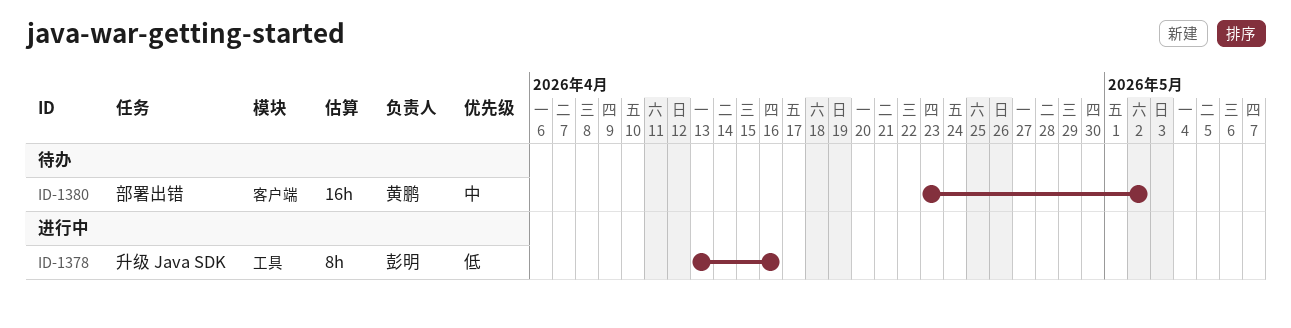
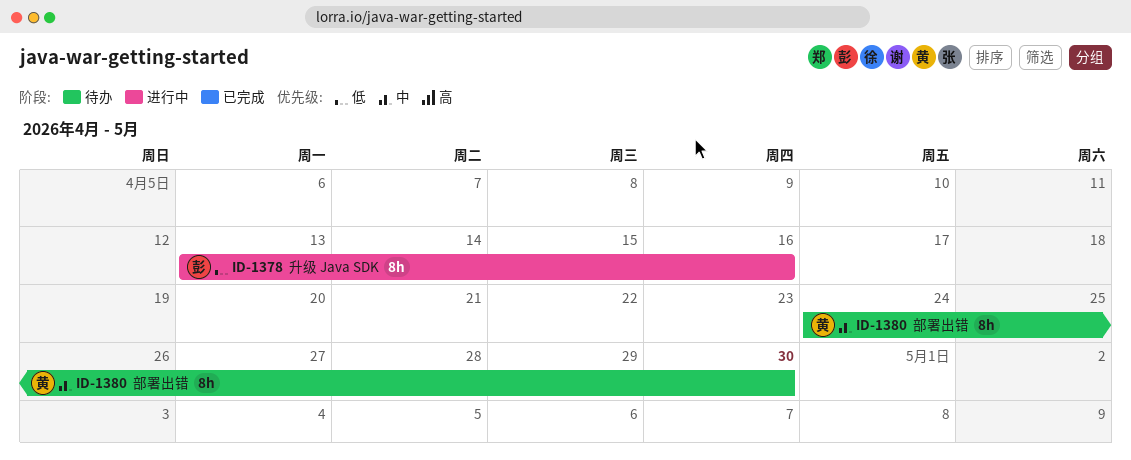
ID-1380, estimate: 16h -> 8h
ID-1380, start: Apr 23 -> Apr 24
ID-1380, due: May 2 -> Apr 30

